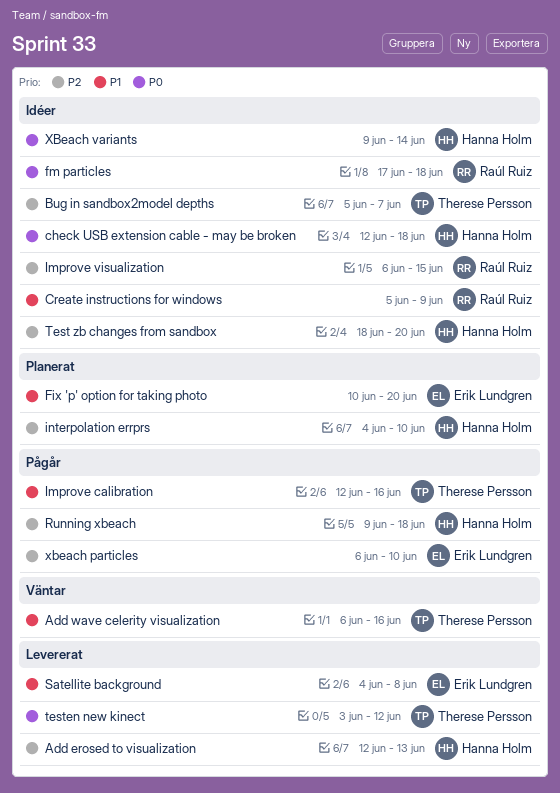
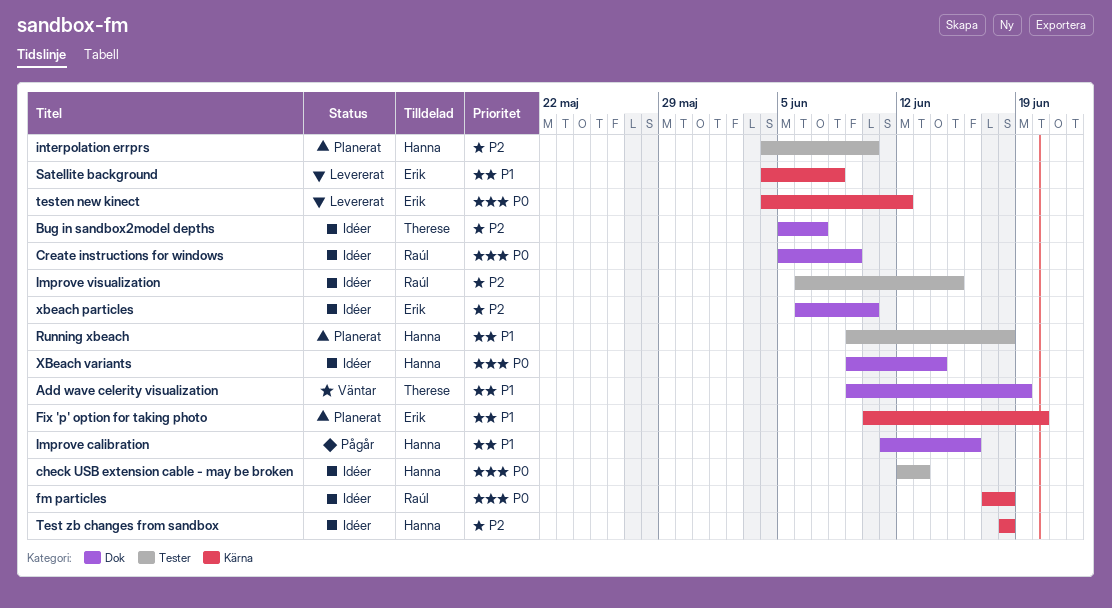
Add erosed to visualization: present -> none
Add wave celerity visualization, start: Jun 6 -> Jun 9
Add wave celerity visualization, due: Jun 16 -> Jun 19
check USB extension cable - may be broken, due: Jun 18 -> Jun 13
Create instructions for windows, priority: P1 -> P0
Improve calibration, owner: Therese Persson -> Hanna Holm
Improve calibration, start: Jun 12 -> Jun 11
Running xbeach, status: Pågår -> Planerat
Running xbeach, priority: P2 -> P1
Test zb changes from sandbox, due: Jun 20 -> Jun 18
testen new kinect, owner: Therese Persson -> Erik Lundgren
testen new kinect, start: Jun 3 -> Jun 4
xbeach particles, status: Pågår -> Idéer

